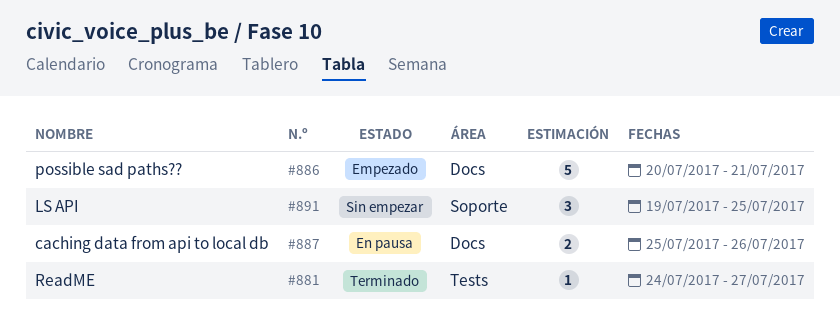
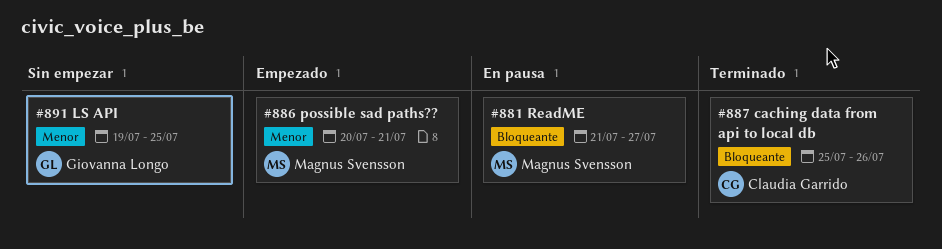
#881, status: Terminado -> En pausa
#881, start: Jul 24 -> Jul 21
#887, status: En pausa -> Terminado

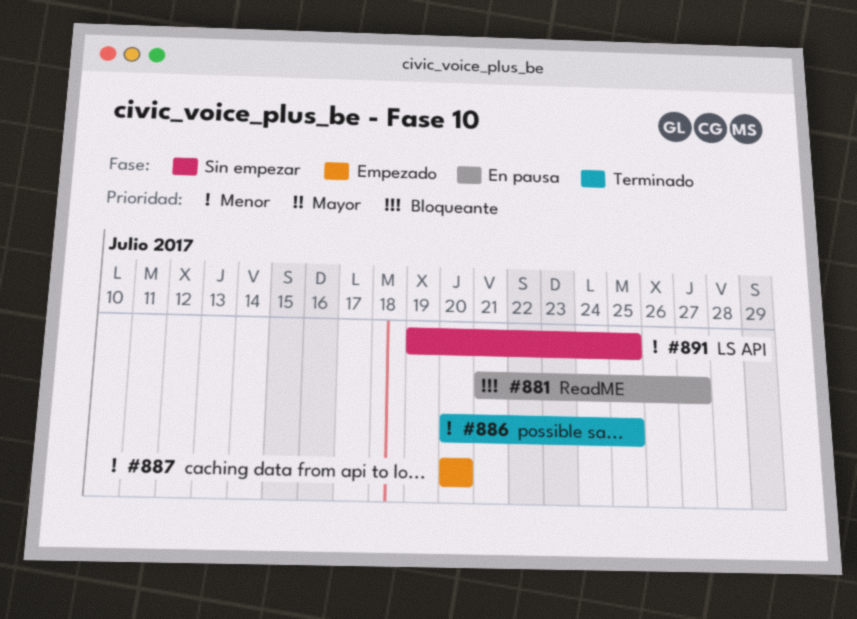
#886, status: Empezado -> Terminado
#886, due: Jul 21 -> Jul 25
#887, status: Terminado -> Empezado
#887, priority: Bloqueante -> Menor
#887, start: Jul 25 -> Jul 20
#887, due: Jul 26 -> Jul 20

